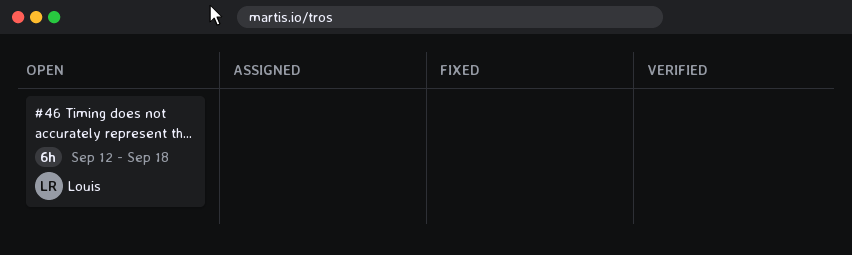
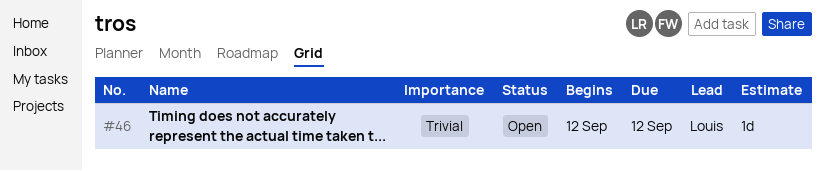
#46, estimate: 6h -> 1d
#46, due: Sep 18 -> Sep 12

